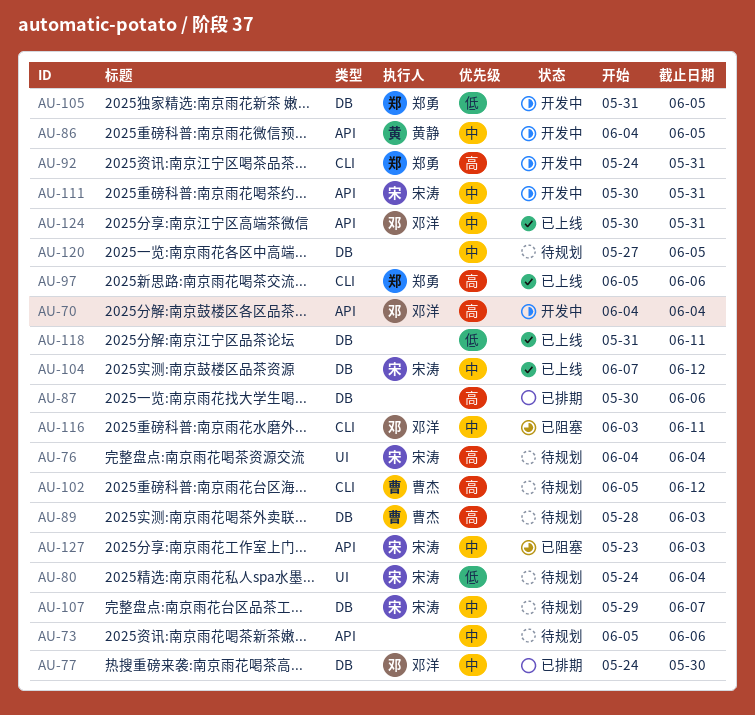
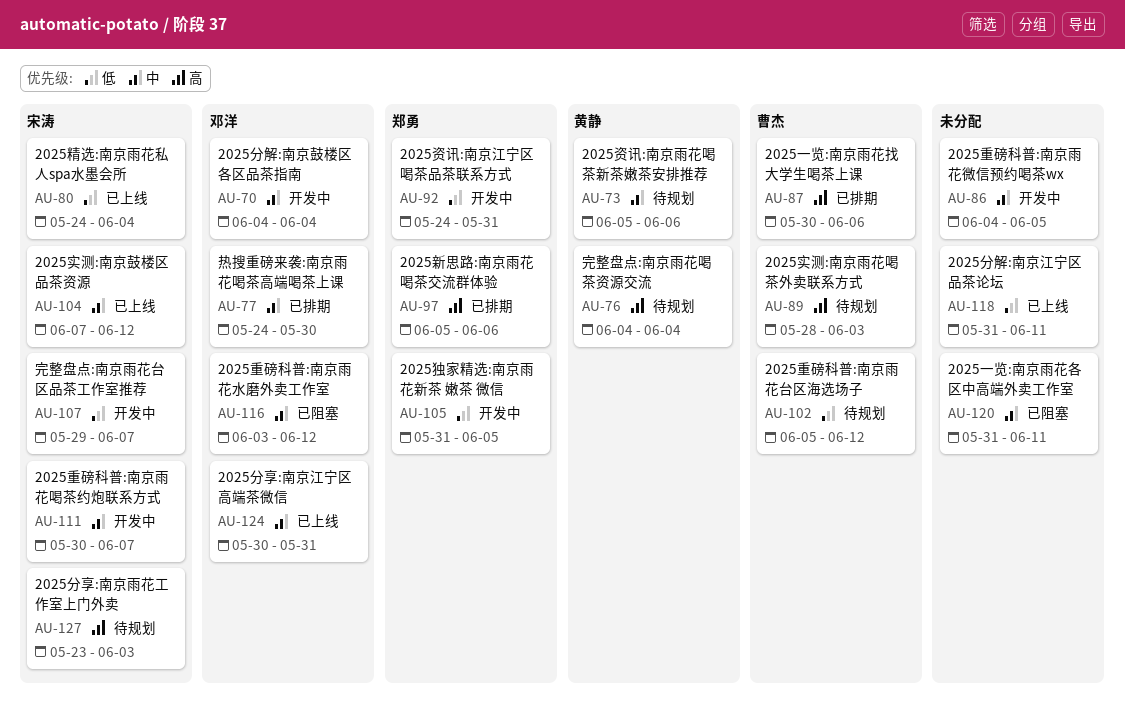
AU-70, priority: 高 -> 中
AU-73, owner: none -> 黄静
AU-76, owner: 宋涛 -> 黄静
AU-80, status: 待规划 -> 已上线
AU-86, owner: 黄静 -> none
AU-87, owner: none -> 曹杰
AU-92, priority: 高 -> 低
AU-97, status: 已上线 -> 已排期
AU-102, priority: 高 -> 低
AU-107, status: 待规划 -> 开发中
AU-107, priority: 中 -> 低
AU-111, due: May 31 -> Jun 7
AU-116, due: Jun 11 -> Jun 12
AU-120, status: 待规划 -> 已阻塞
AU-120, start: May 27 -> May 31
AU-120, due: Jun 5 -> Jun 11
AU-127, status: 已阻塞 -> 待规划
AU-127, priority: 中 -> 高

